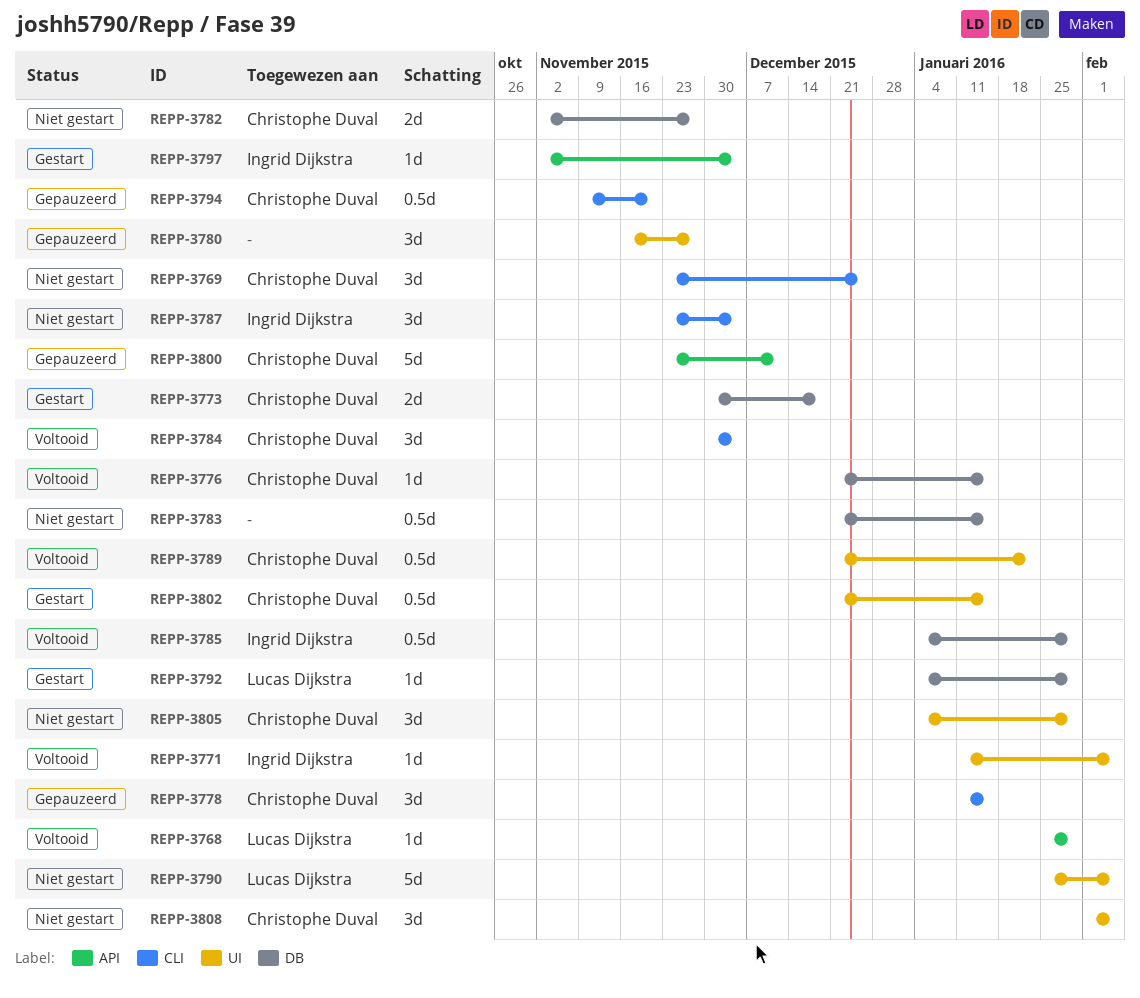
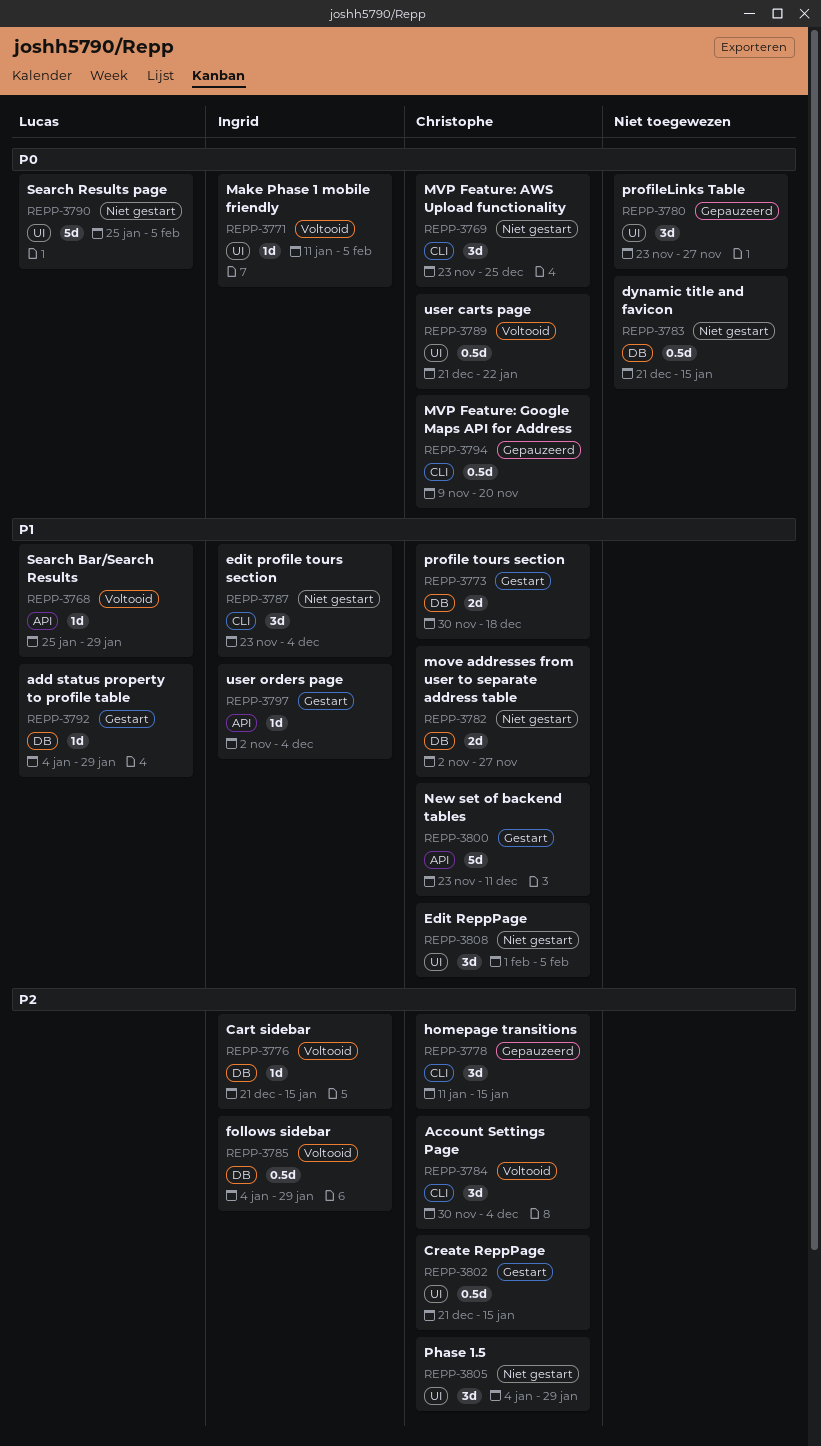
REPP-3776, owner: Christophe Duval -> Ingrid Dijkstra
REPP-3780, start: Nov 16 -> Nov 23
REPP-3800, status: Gepauzeerd -> Gestart

